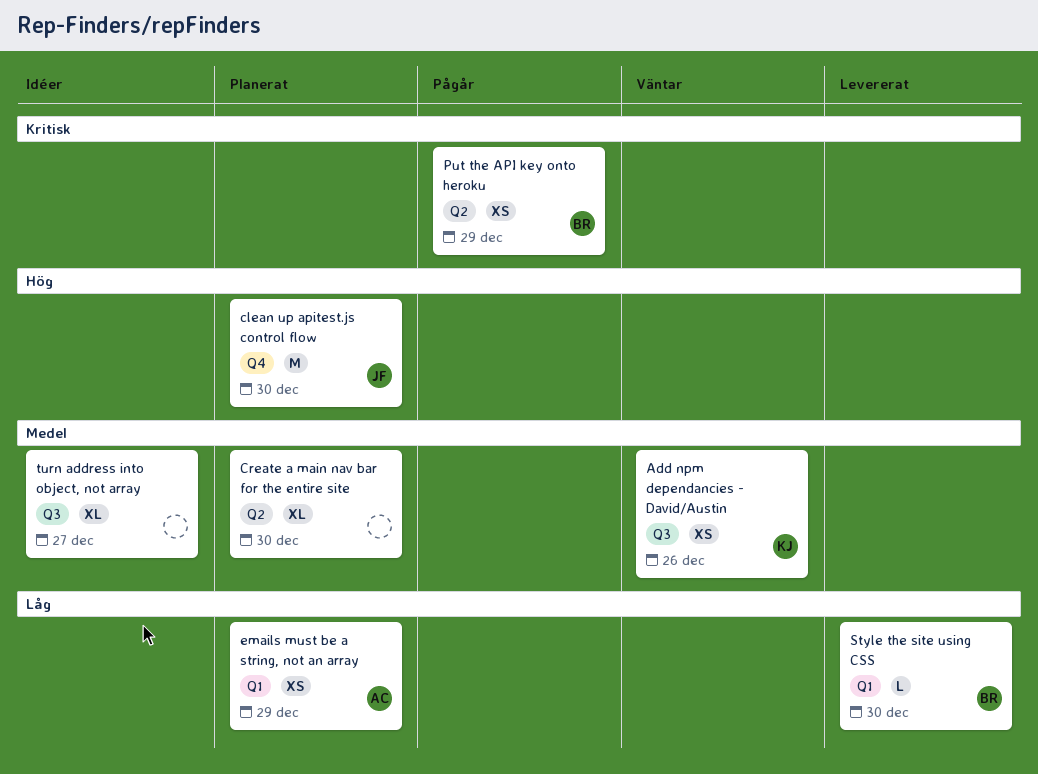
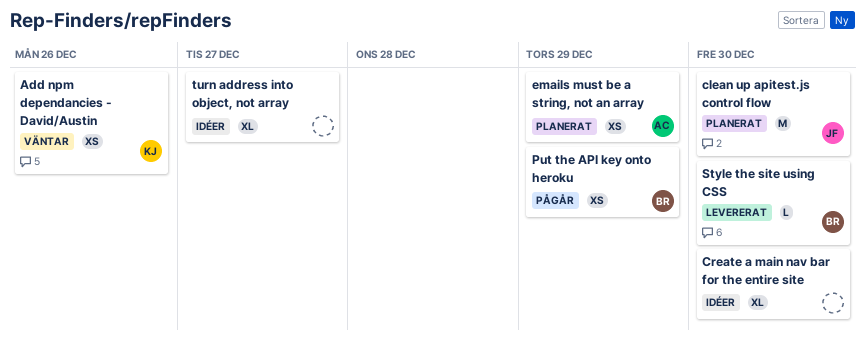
Create a main nav bar for the entire site, status: Planerat -> Idéer

